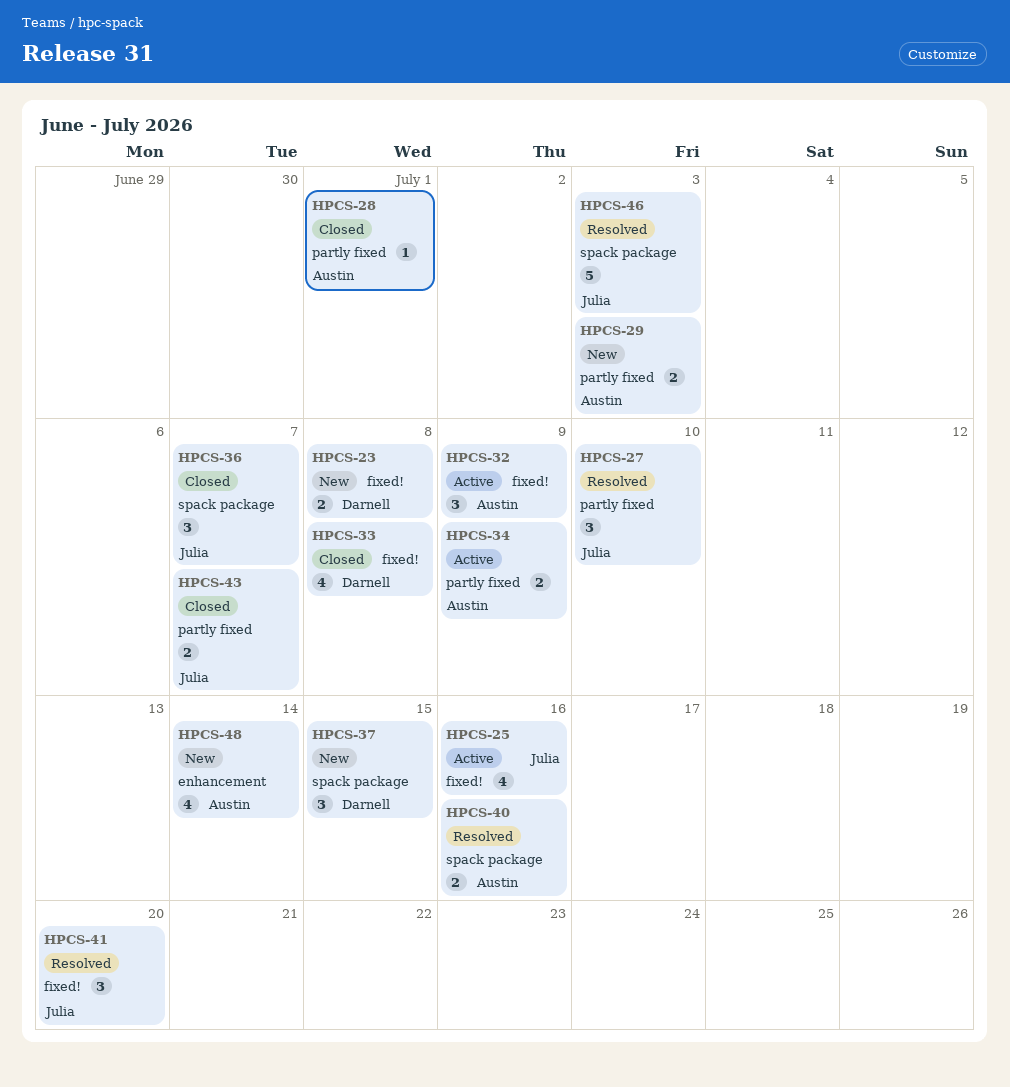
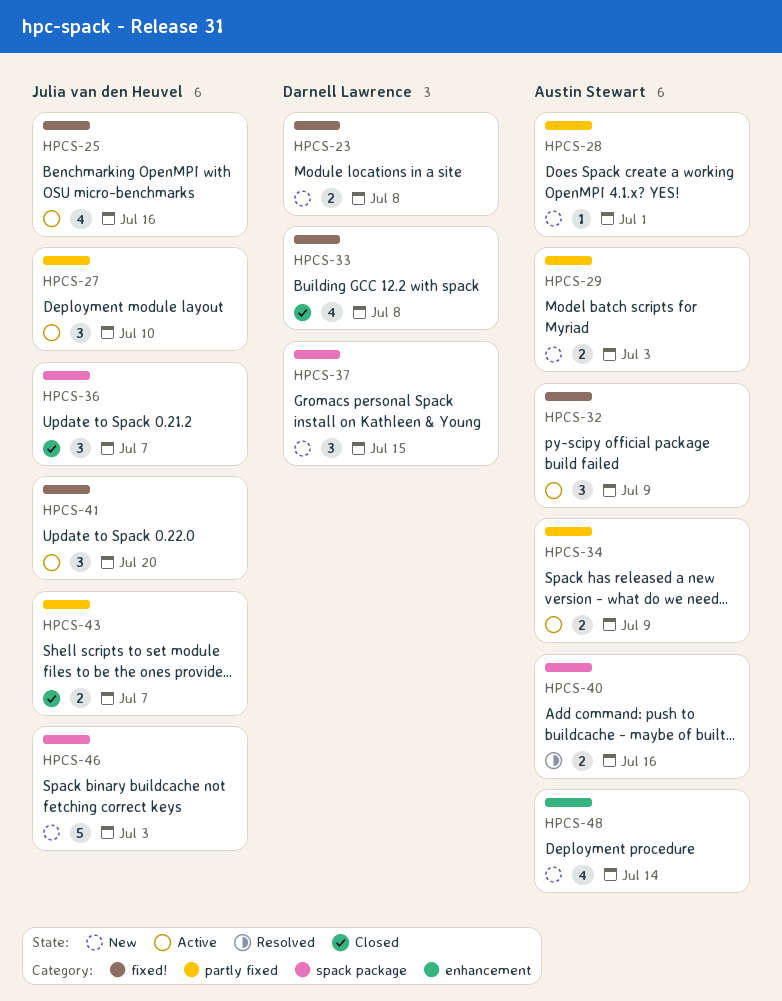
HPCS-27, status: Resolved -> Active
HPCS-28, status: Closed -> New
HPCS-41, status: Resolved -> Active
HPCS-46, status: Resolved -> New

